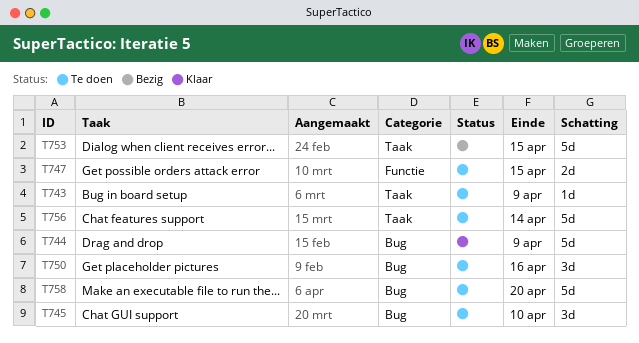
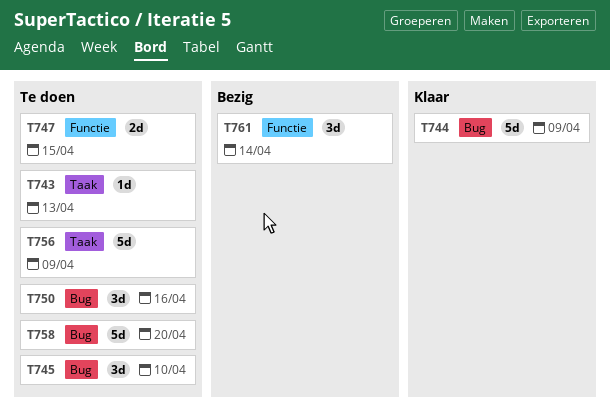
T743, due: Apr 9 -> Apr 13
T753: present -> none
T756, due: Apr 14 -> Apr 9
T761: none -> present

